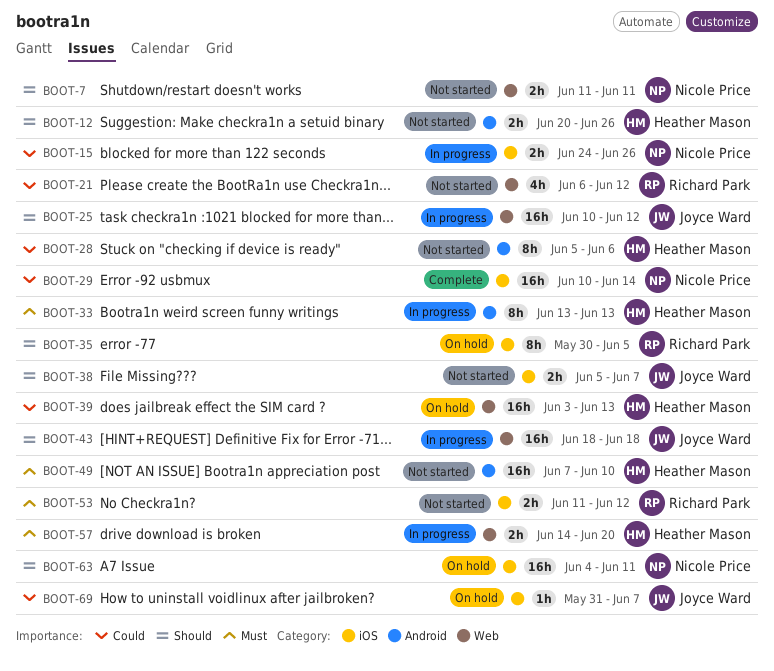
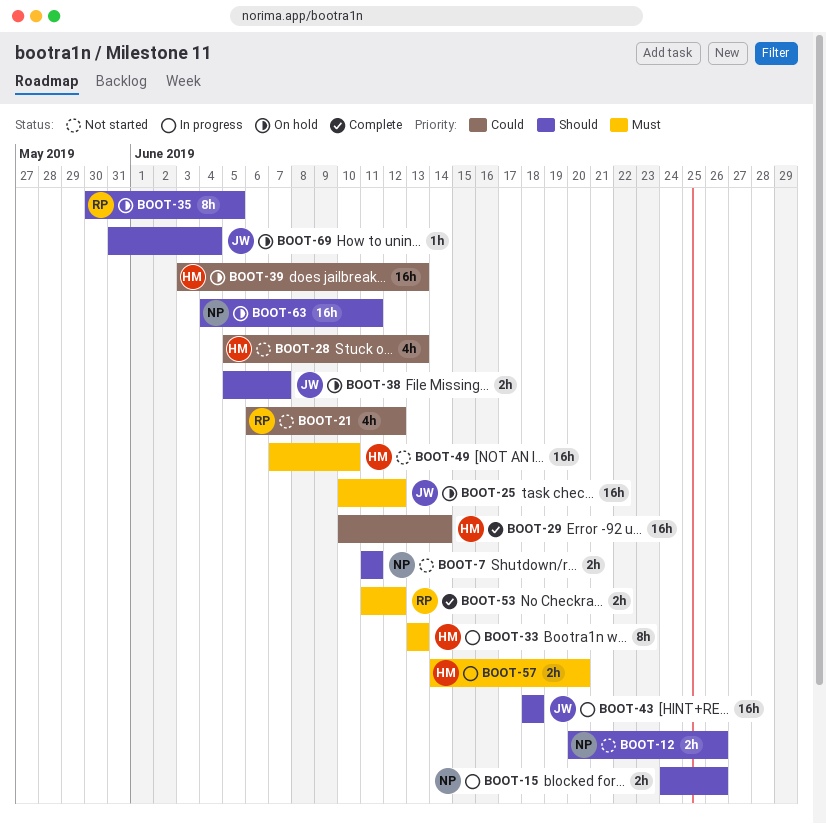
BOOT-12, owner: Heather Mason -> Nicole Price
BOOT-15, priority: Could -> Should
BOOT-25, status: In progress -> On hold
BOOT-25, priority: Should -> Must
BOOT-28, estimate: 8h -> 4h
BOOT-28, due: Jun 6 -> Jun 13
BOOT-29, owner: Nicole Price -> Heather Mason
BOOT-38, status: Not started -> On hold
BOOT-53, status: Not started -> Complete
BOOT-69, priority: Could -> Should
BOOT-69, due: Jun 7 -> Jun 4

